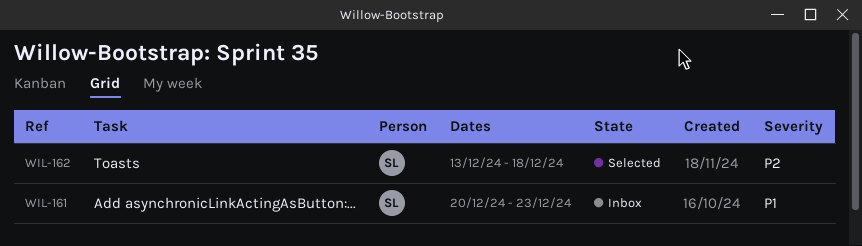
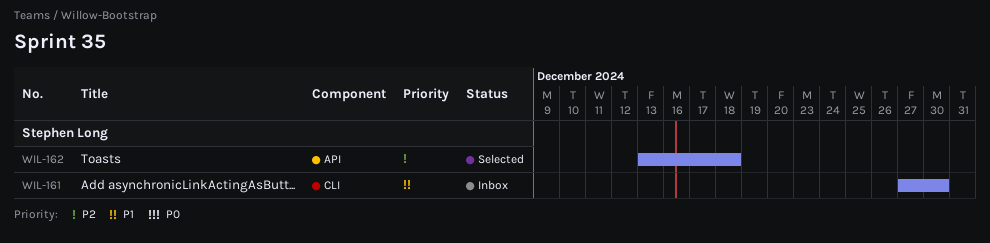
WIL-161, start: Dec 20 -> Dec 27
WIL-161, due: Dec 23 -> Dec 30

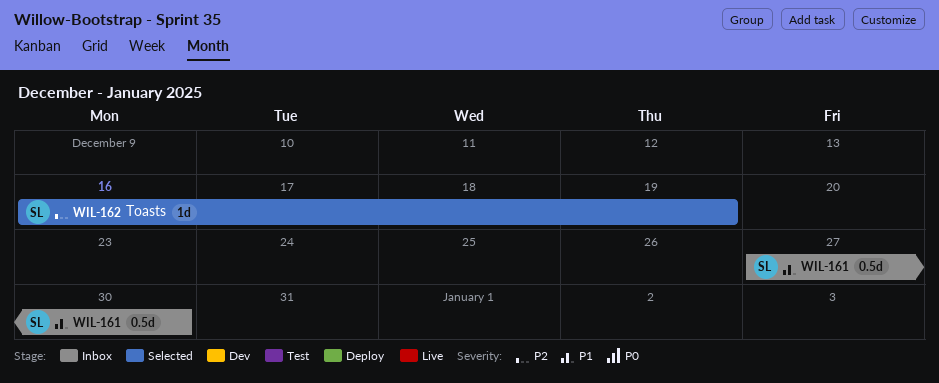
WIL-162, start: Dec 13 -> Dec 16
WIL-162, due: Dec 18 -> Dec 19

